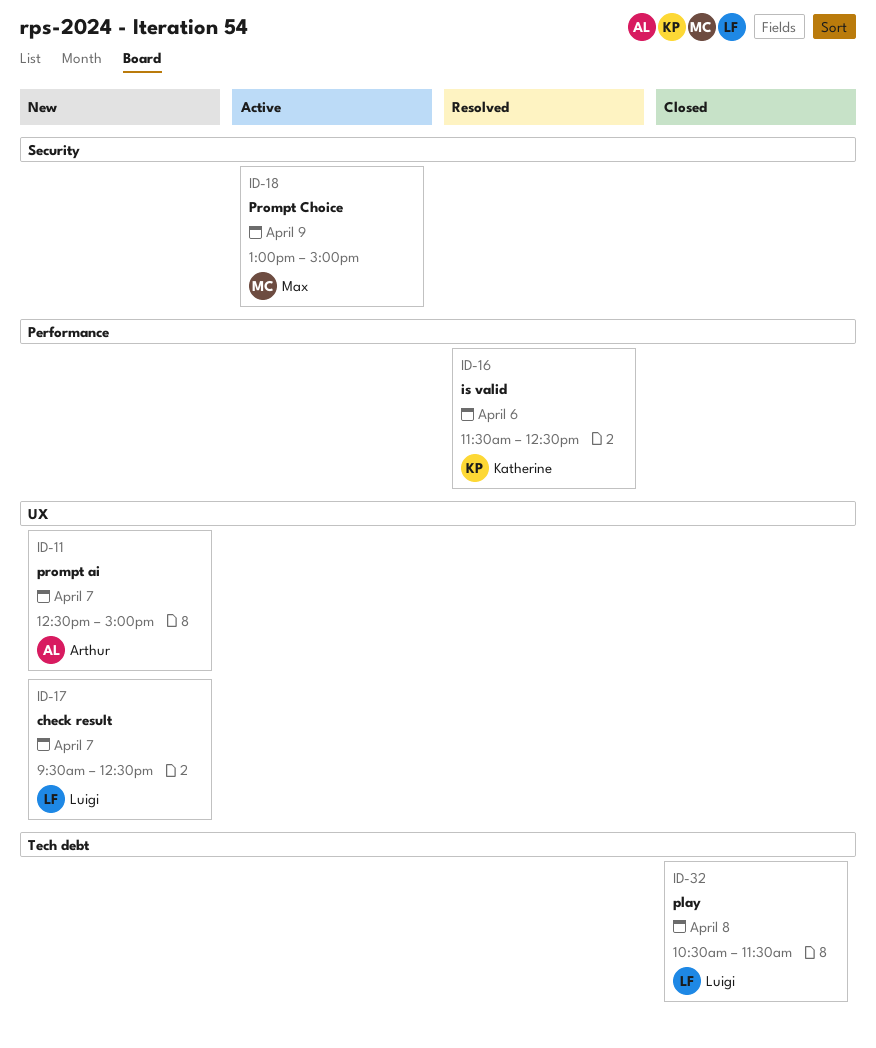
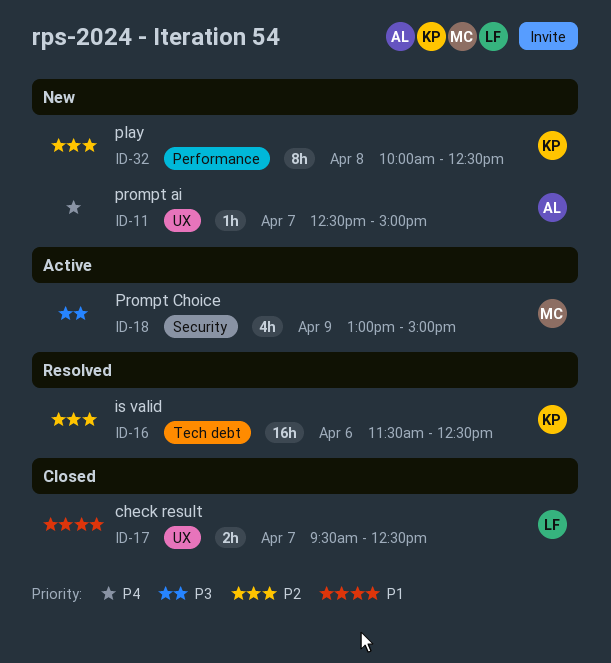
ID-16, label: Performance -> Tech debt
ID-17, status: New -> Closed
ID-32, status: Closed -> New
ID-32, owner: Luigi -> Katherine
ID-32, label: Tech debt -> Performance
ID-32, begins: 10:30 -> 10:00
ID-32, ends: 11:30 -> 12:30

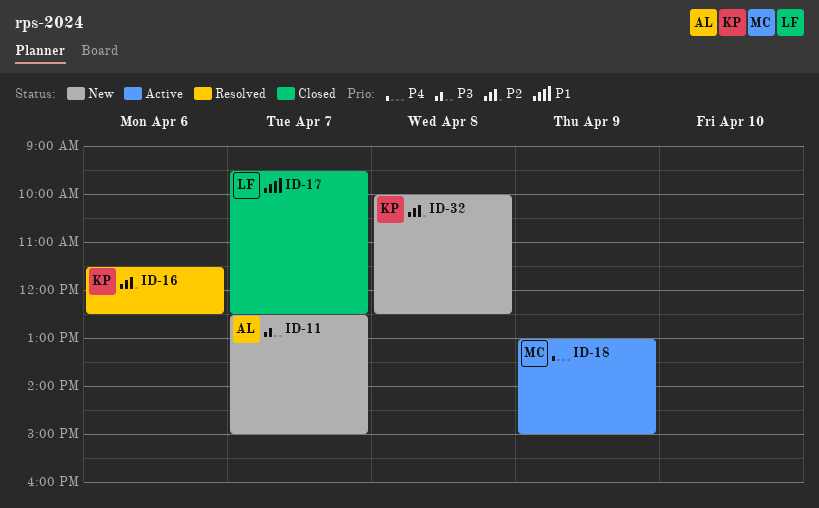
ID-11, priority: P4 -> P3
ID-18, priority: P3 -> P4

